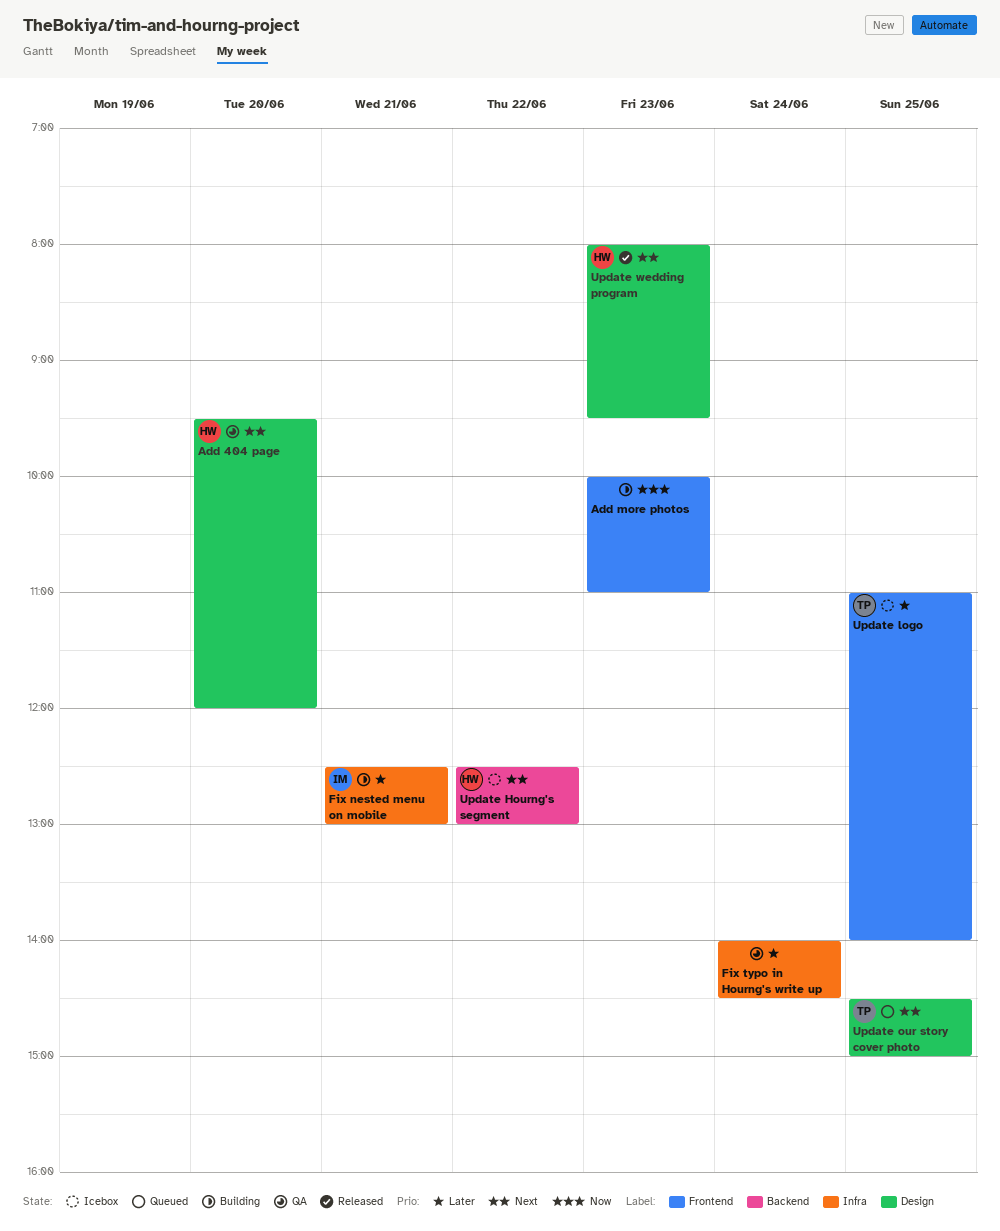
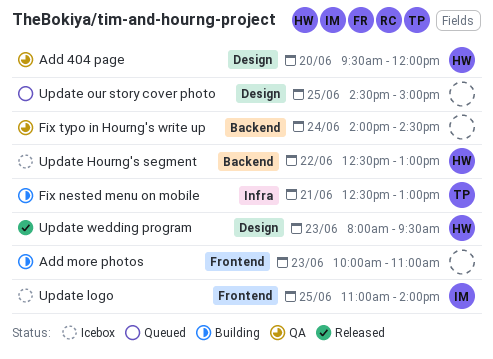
Fix nested menu on mobile, owner: IM -> TP
Fix typo in Hourng's write up, label: Infra -> Backend
Update logo, owner: TP -> IM
Update our story cover photo, owner: TP -> none

